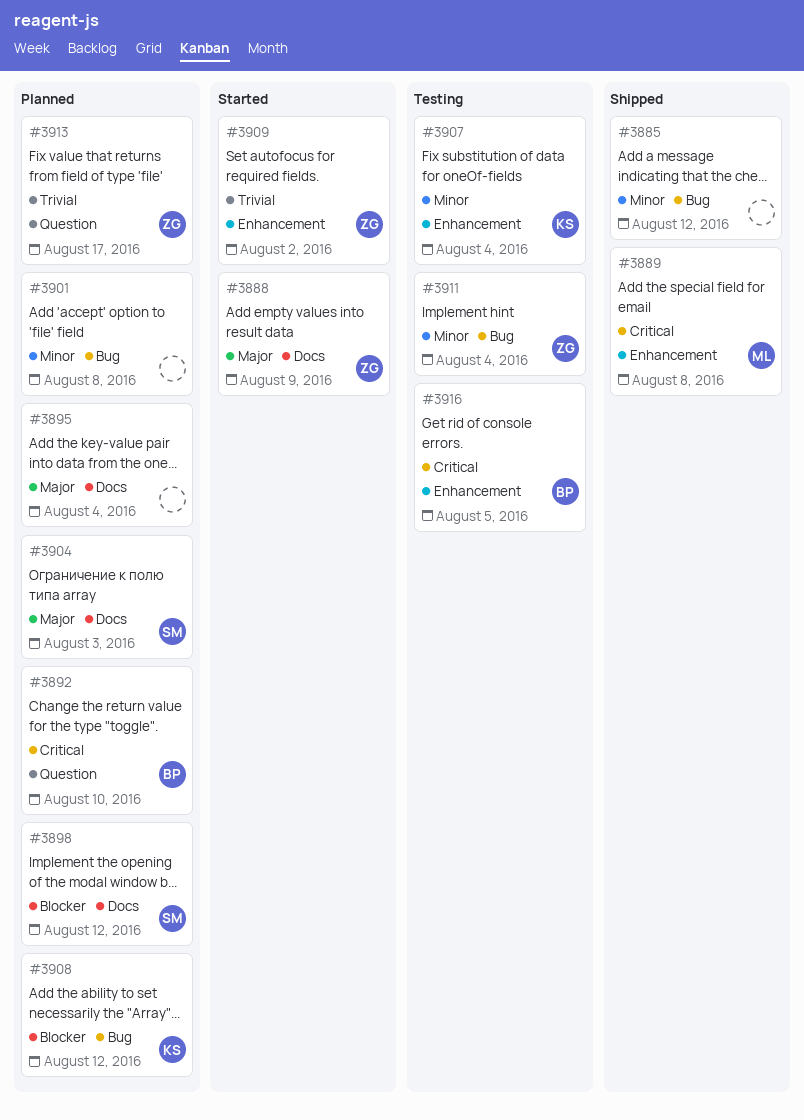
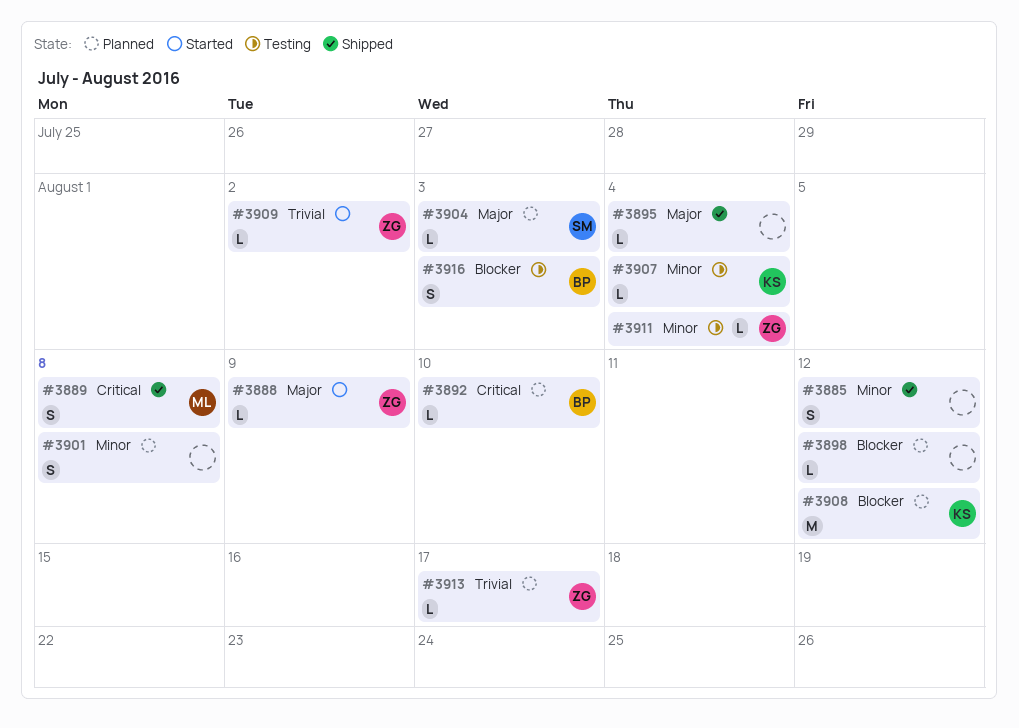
#3895, status: Planned -> Shipped
#3898, owner: SM -> none
#3916, priority: Critical -> Blocker
#3916, due: Aug 5 -> Aug 3

